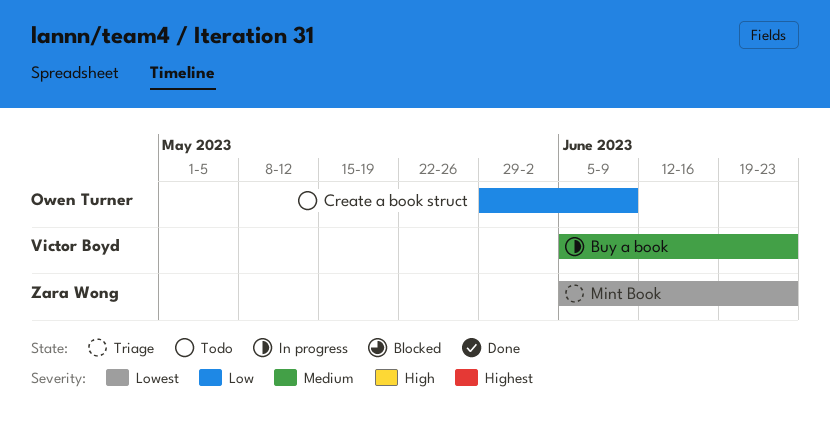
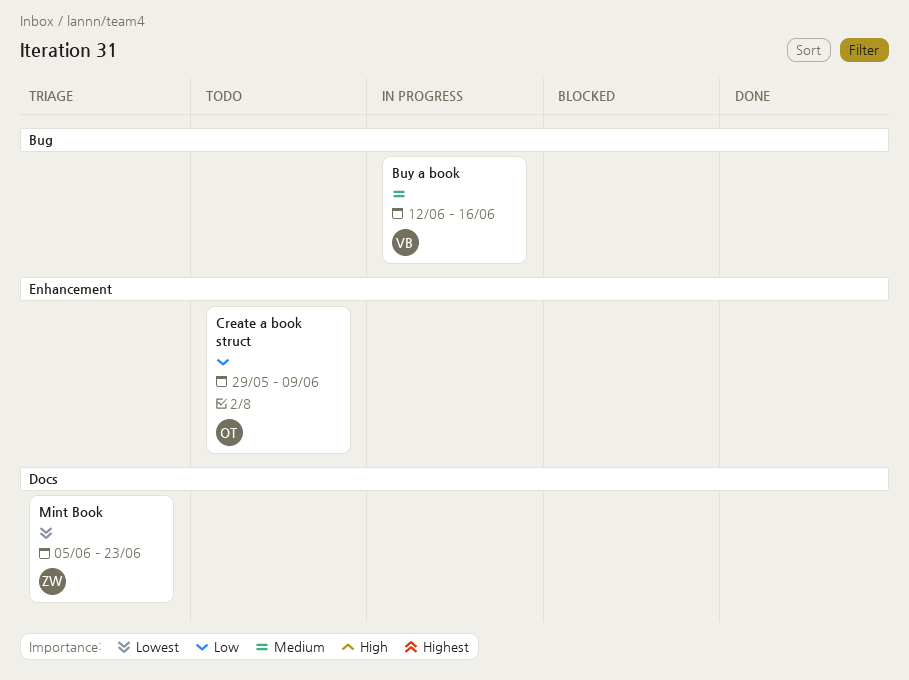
Buy a book, start: Jun 5 -> Jun 12
Buy a book, due: Jun 23 -> Jun 16

